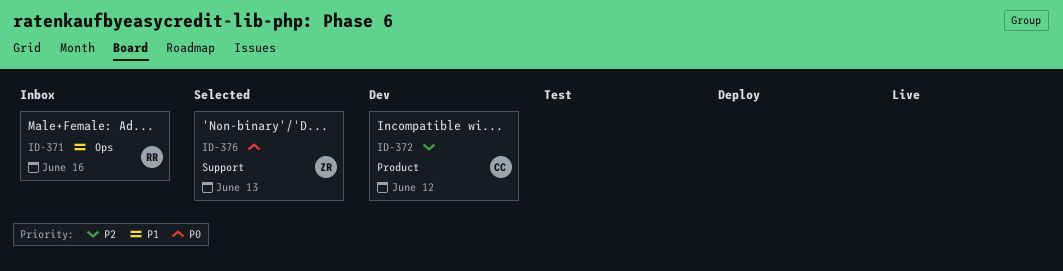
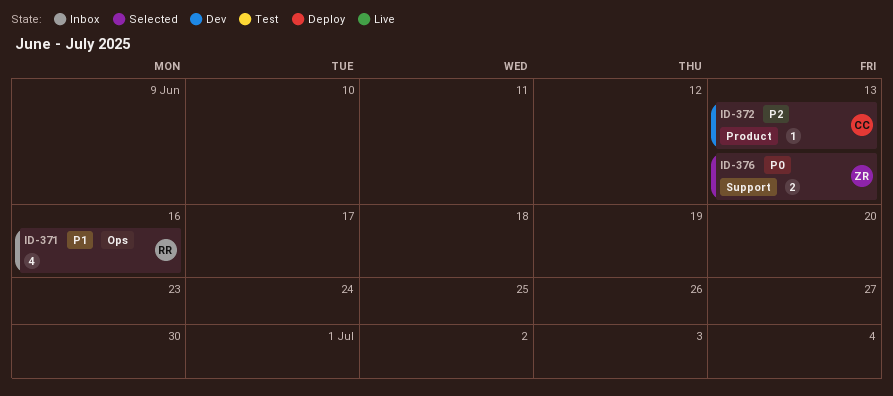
ID-372, due: Jun 12 -> Jun 13

